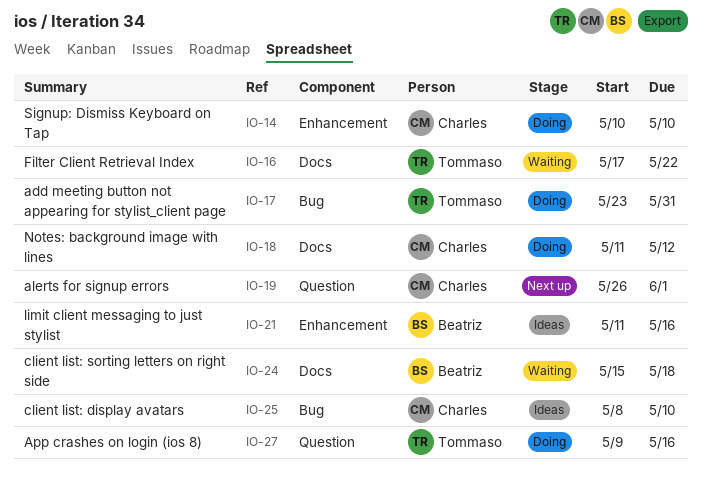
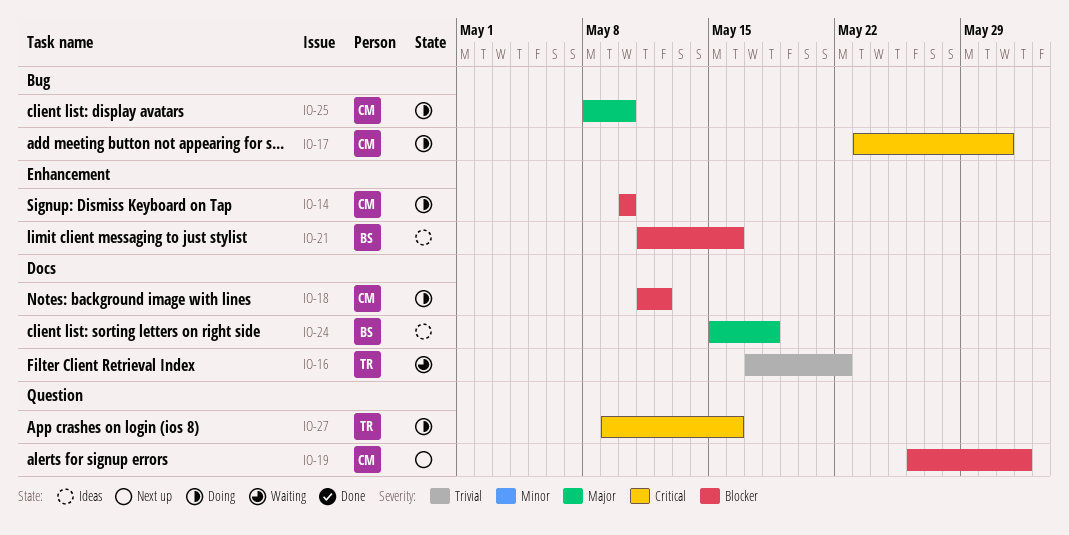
IO-17, owner: Tommaso -> Charles
IO-24, status: Waiting -> Ideas
IO-25, status: Ideas -> Doing

